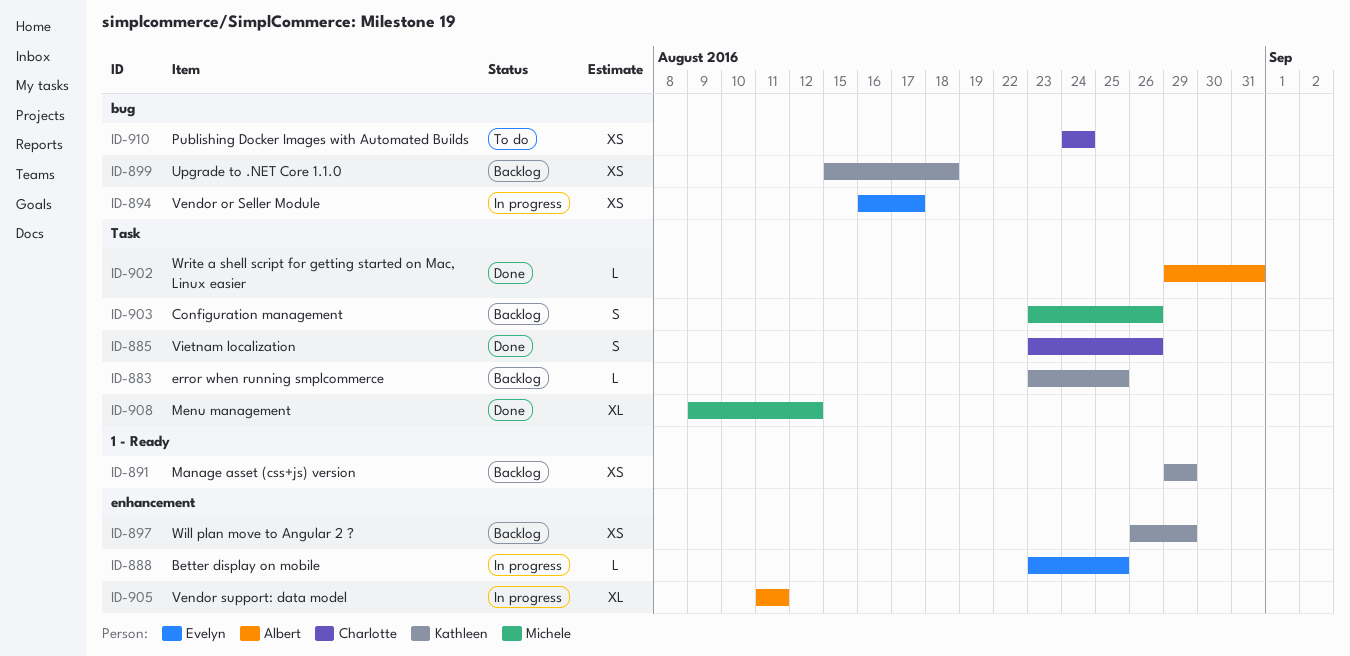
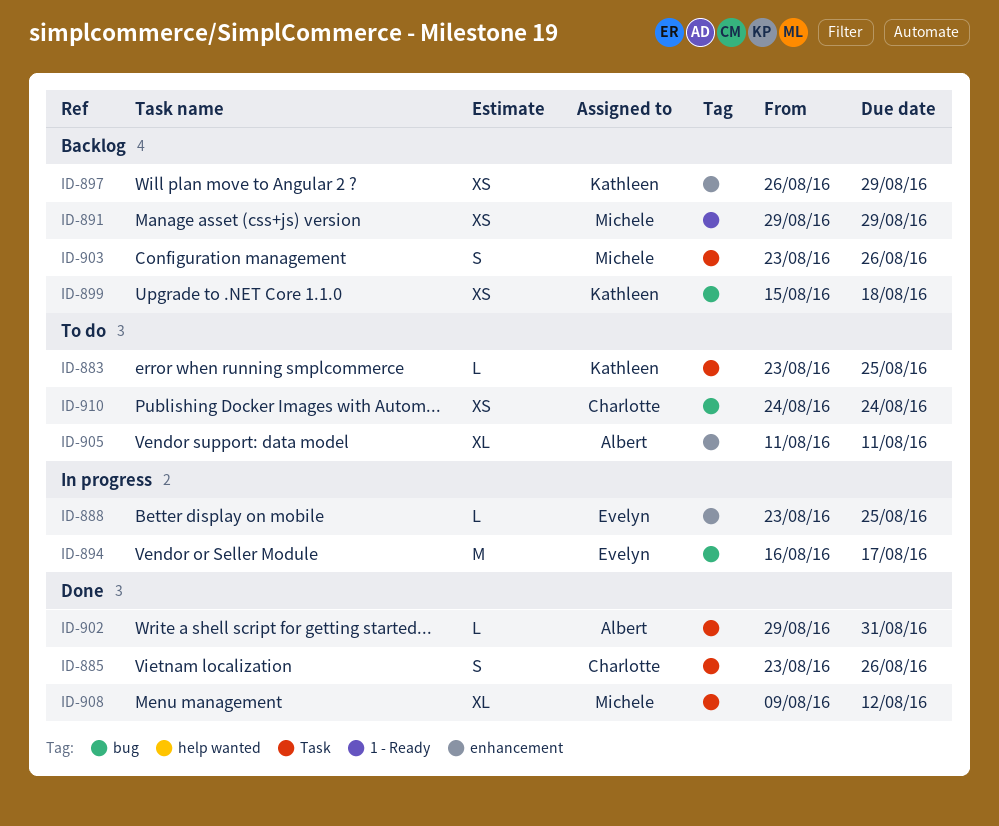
ID-883, status: Backlog -> To do
ID-891, owner: Kathleen -> Michele
ID-894, estimate: XS -> M
ID-905, status: In progress -> To do

